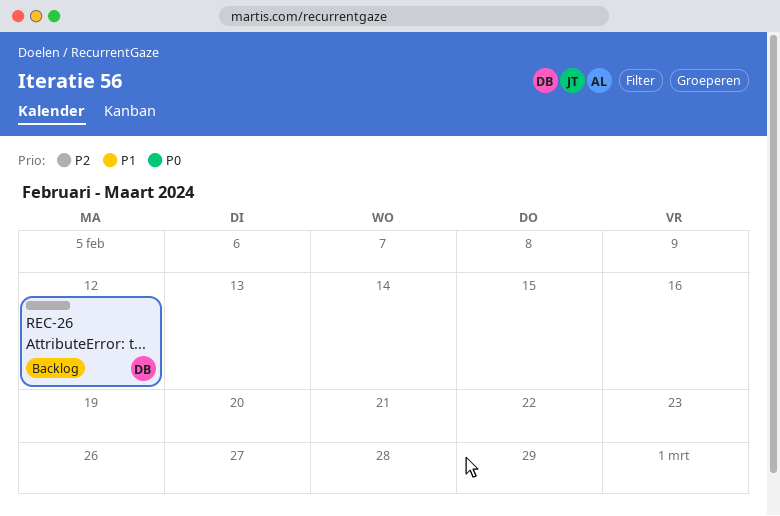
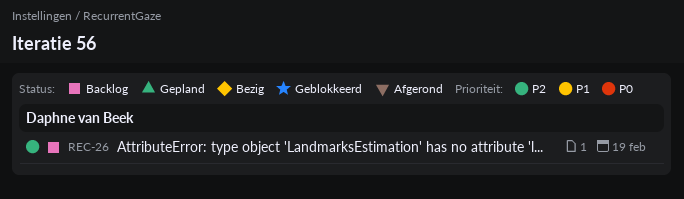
REC-26, due: Feb 12 -> Feb 19

